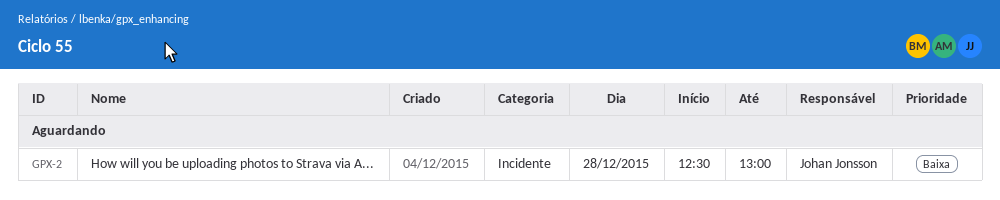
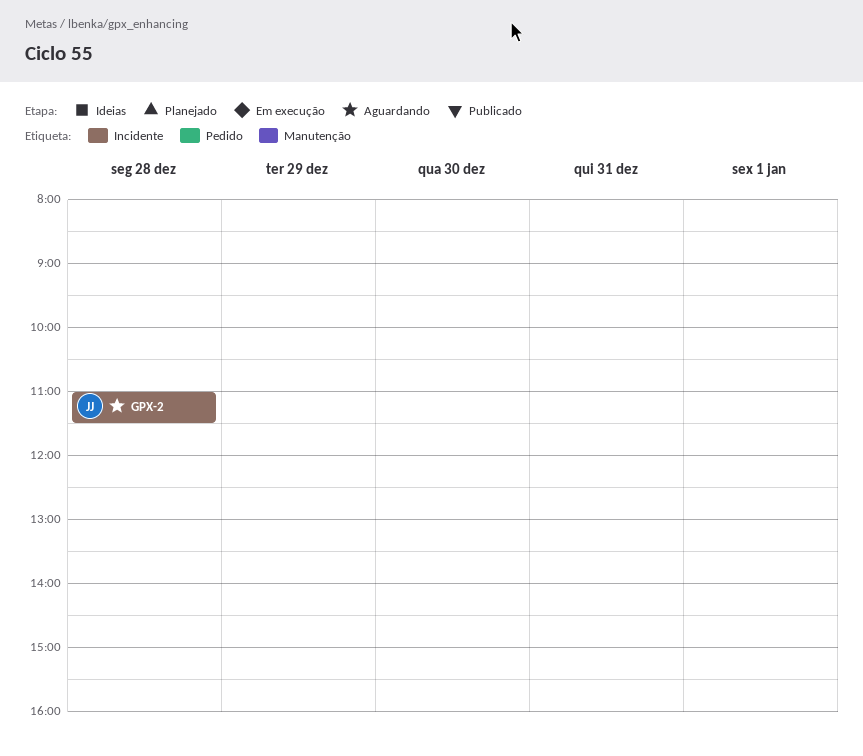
GPX-2, begins: 12:30 -> 11:00
GPX-2, ends: 13:00 -> 11:30

